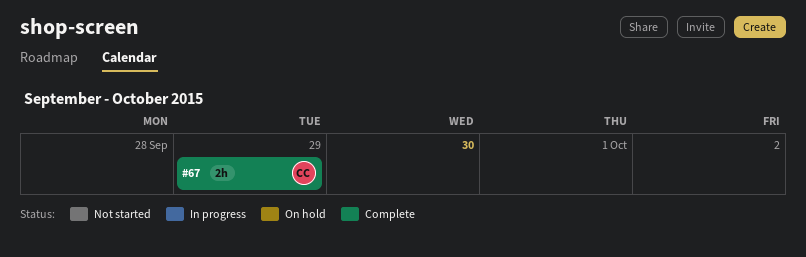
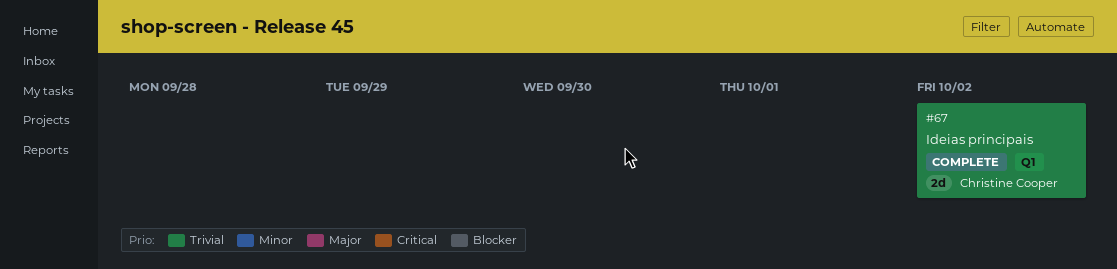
#67, estimate: 2h -> 2d
#67, due: Sep 29 -> Oct 2

